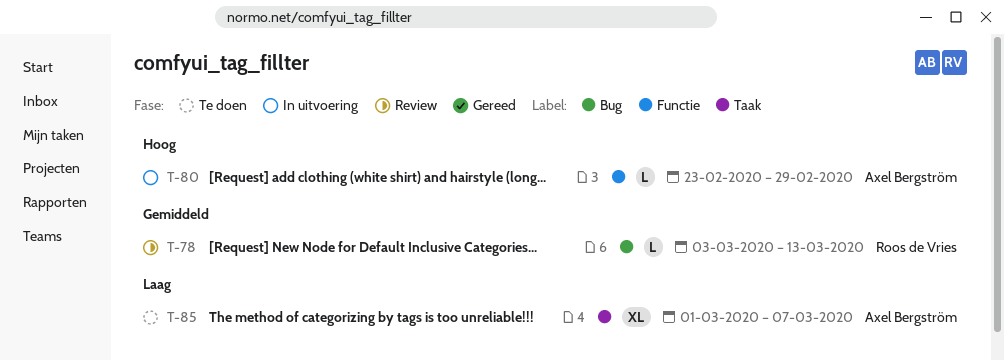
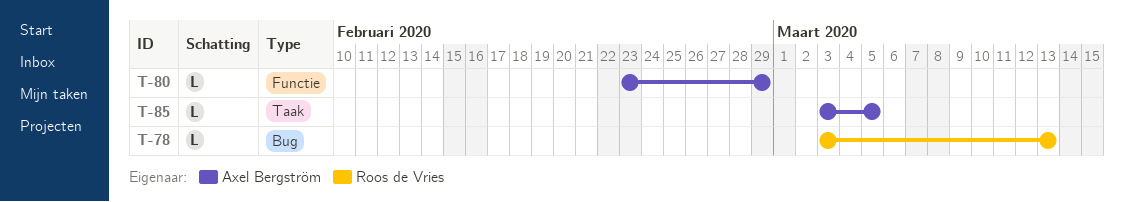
T-85, estimate: XL -> L
T-85, start: Mar 1 -> Mar 3
T-85, due: Mar 7 -> Mar 5

